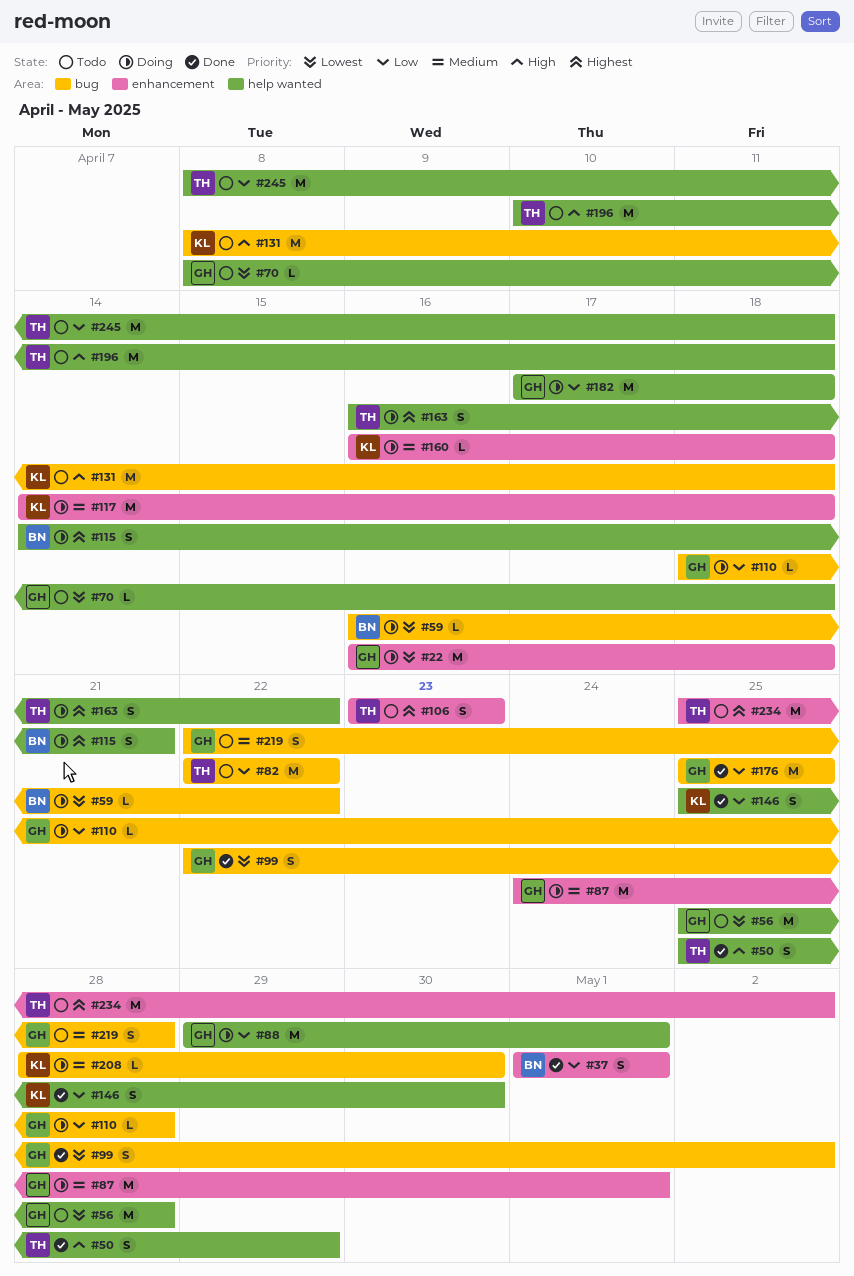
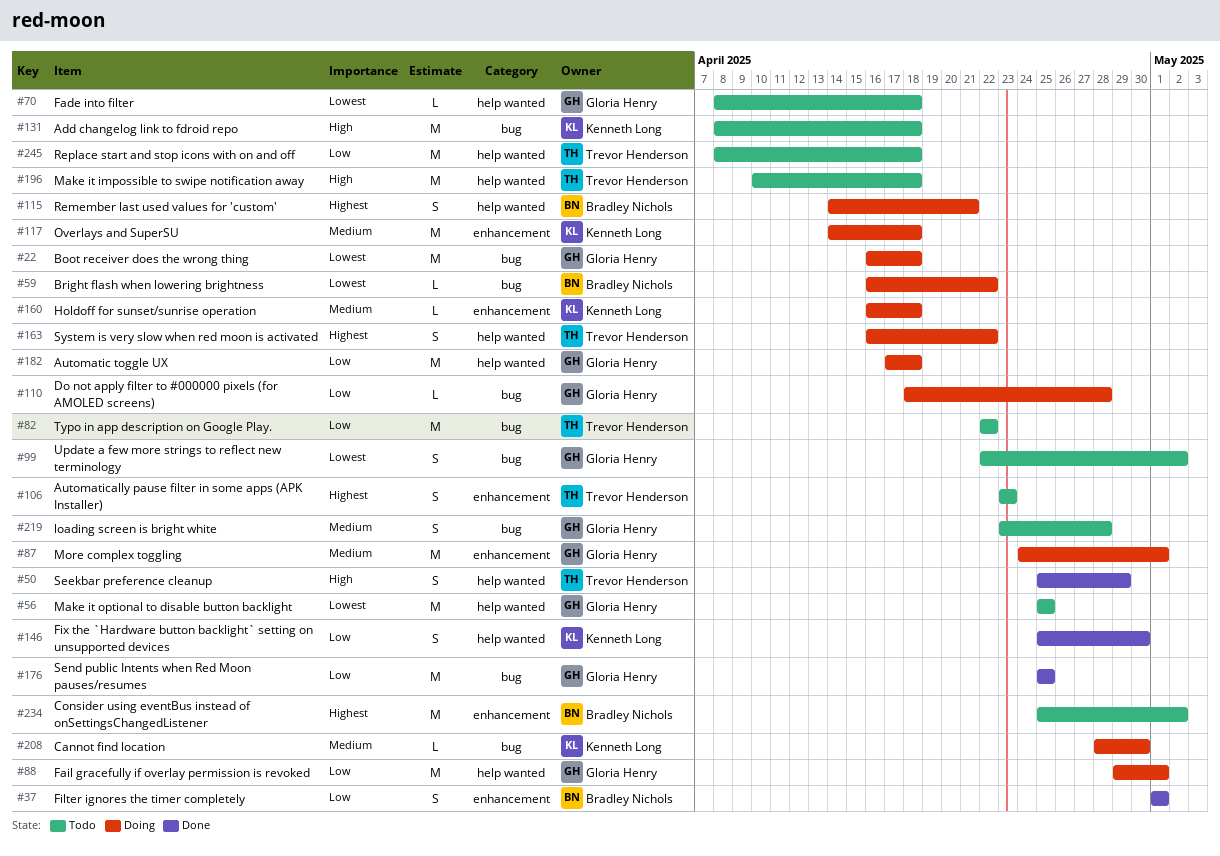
#22, label: enhancement -> bug
#56, due: Apr 28 -> Apr 25
#99, status: Done -> Todo
#219, start: Apr 22 -> Apr 23
#234, owner: Trevor Henderson -> Bradley Nichols

